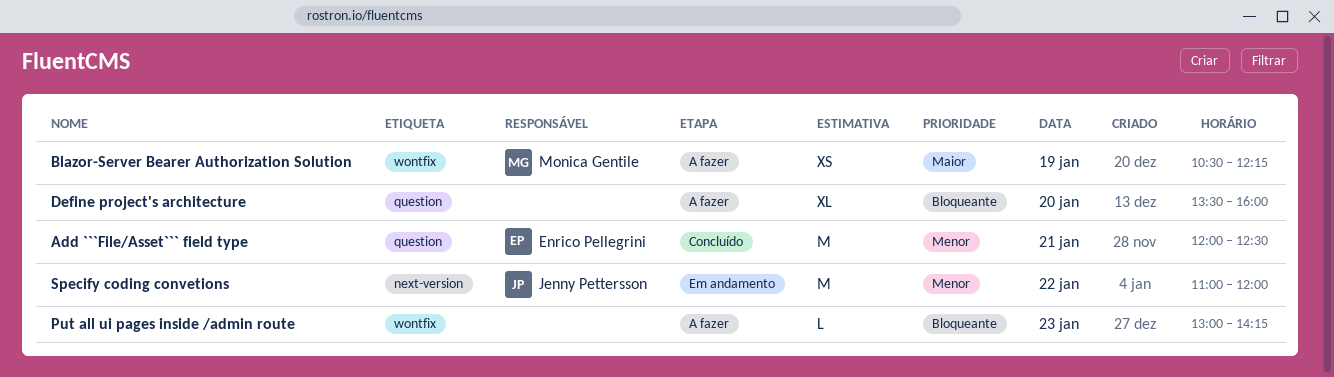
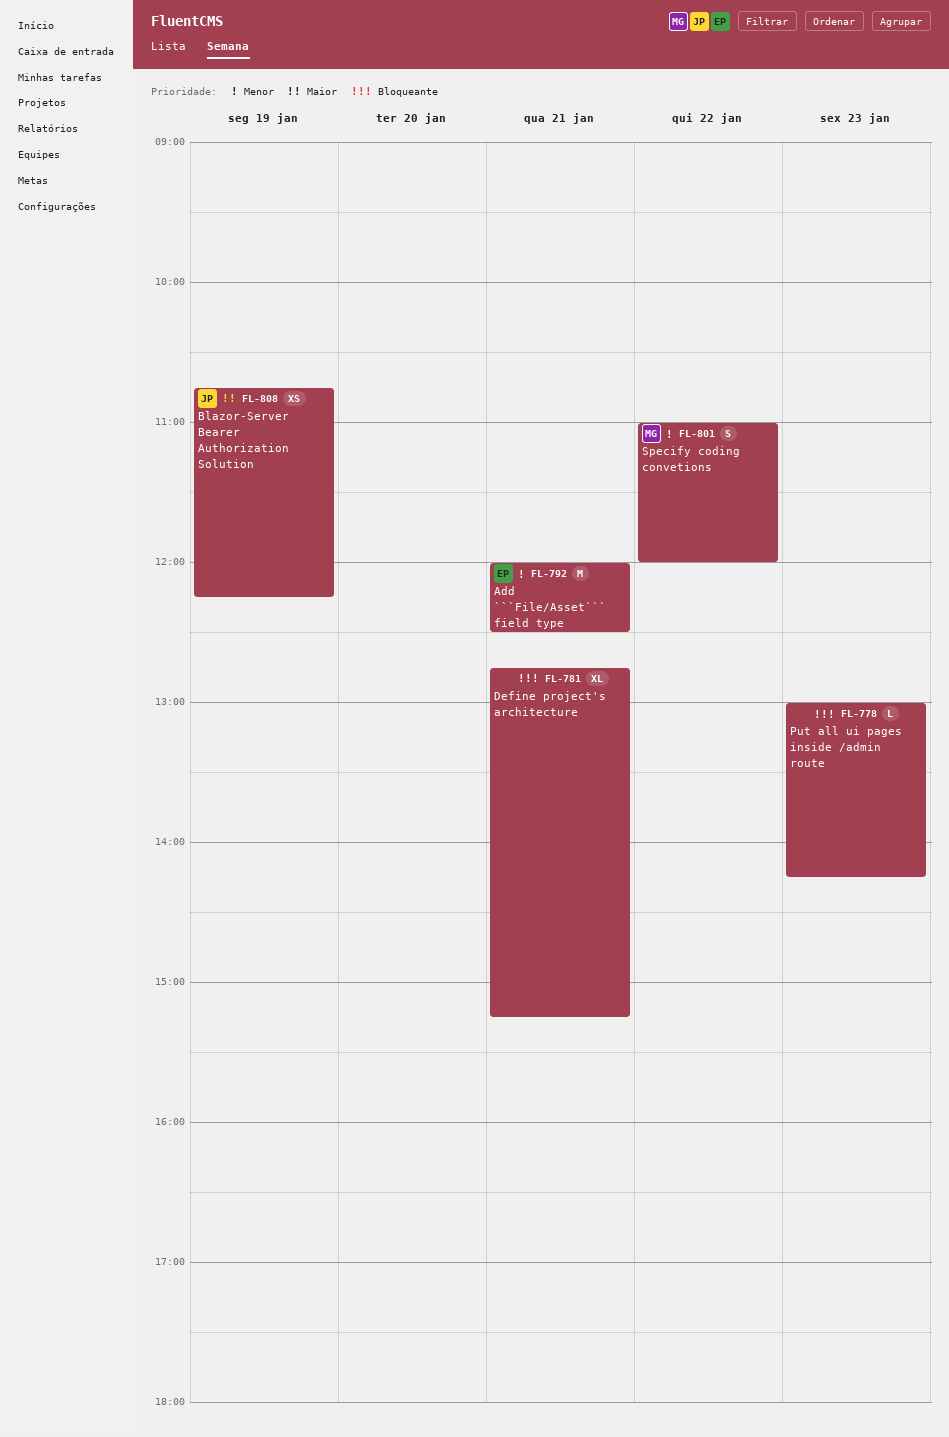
Blazor-Server Bearer Authorization Solution, owner: Monica Gentile -> Jenny Pettersson
Blazor-Server Bearer Authorization Solution, begins: 10:30 -> 10:45
Define project's architecture, day: Jan 20 -> Jan 21
Define project's architecture, begins: 13:30 -> 12:45
Define project's architecture, ends: 16:00 -> 15:15
Specify coding convetions, owner: Jenny Pettersson -> Monica Gentile
Specify coding convetions, estimate: M -> S

